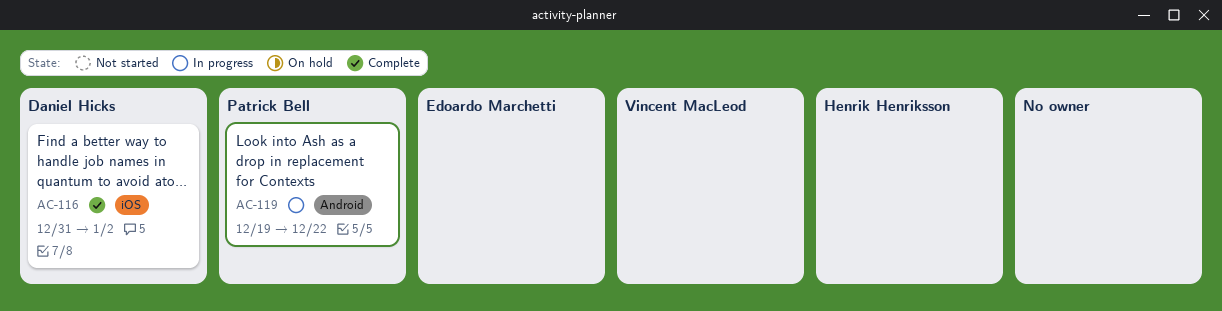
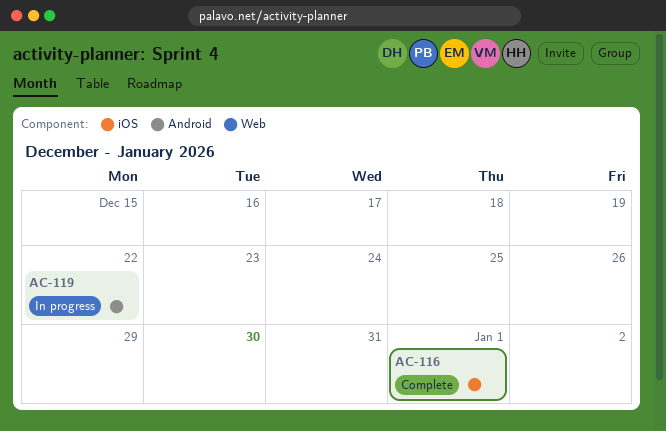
AC-116, due: Jan 2 -> Jan 1

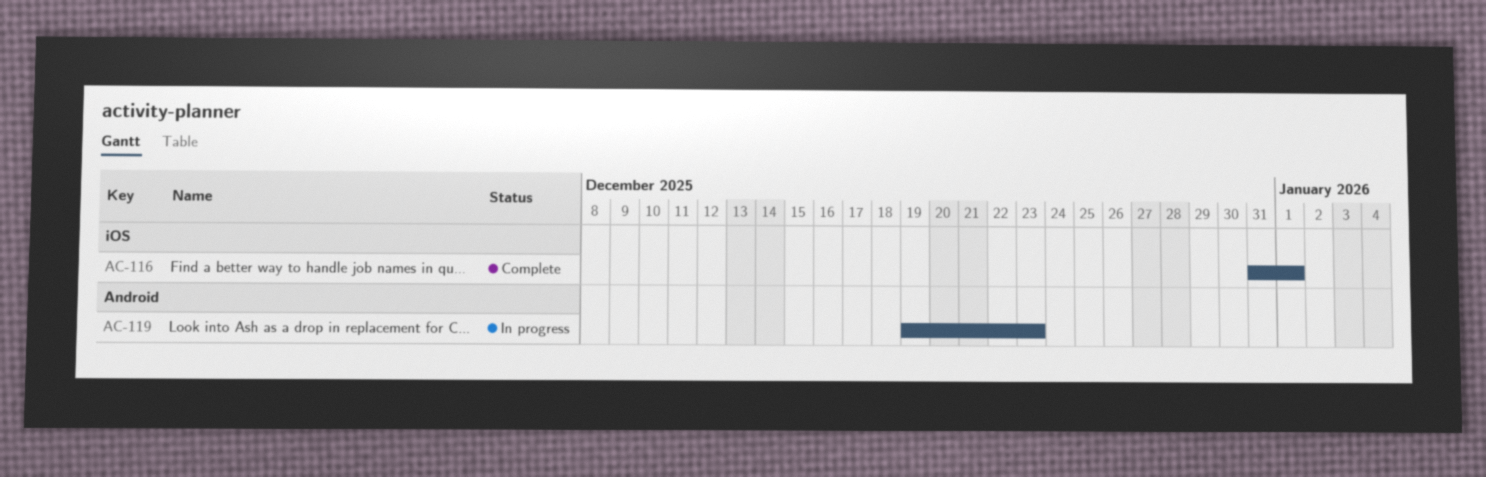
AC-119, due: Dec 22 -> Dec 23

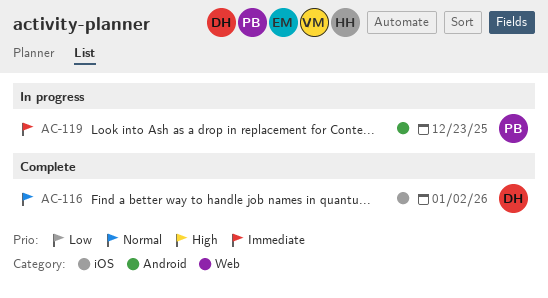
AC-116, due: Jan 1 -> Jan 2

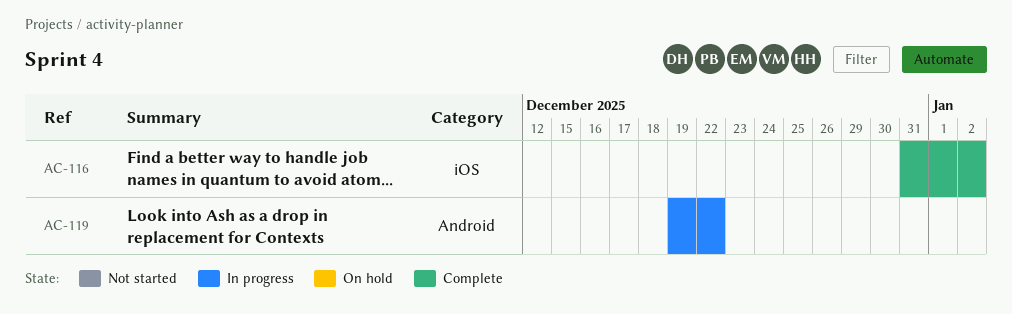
AC-119, due: Dec 23 -> Dec 22

